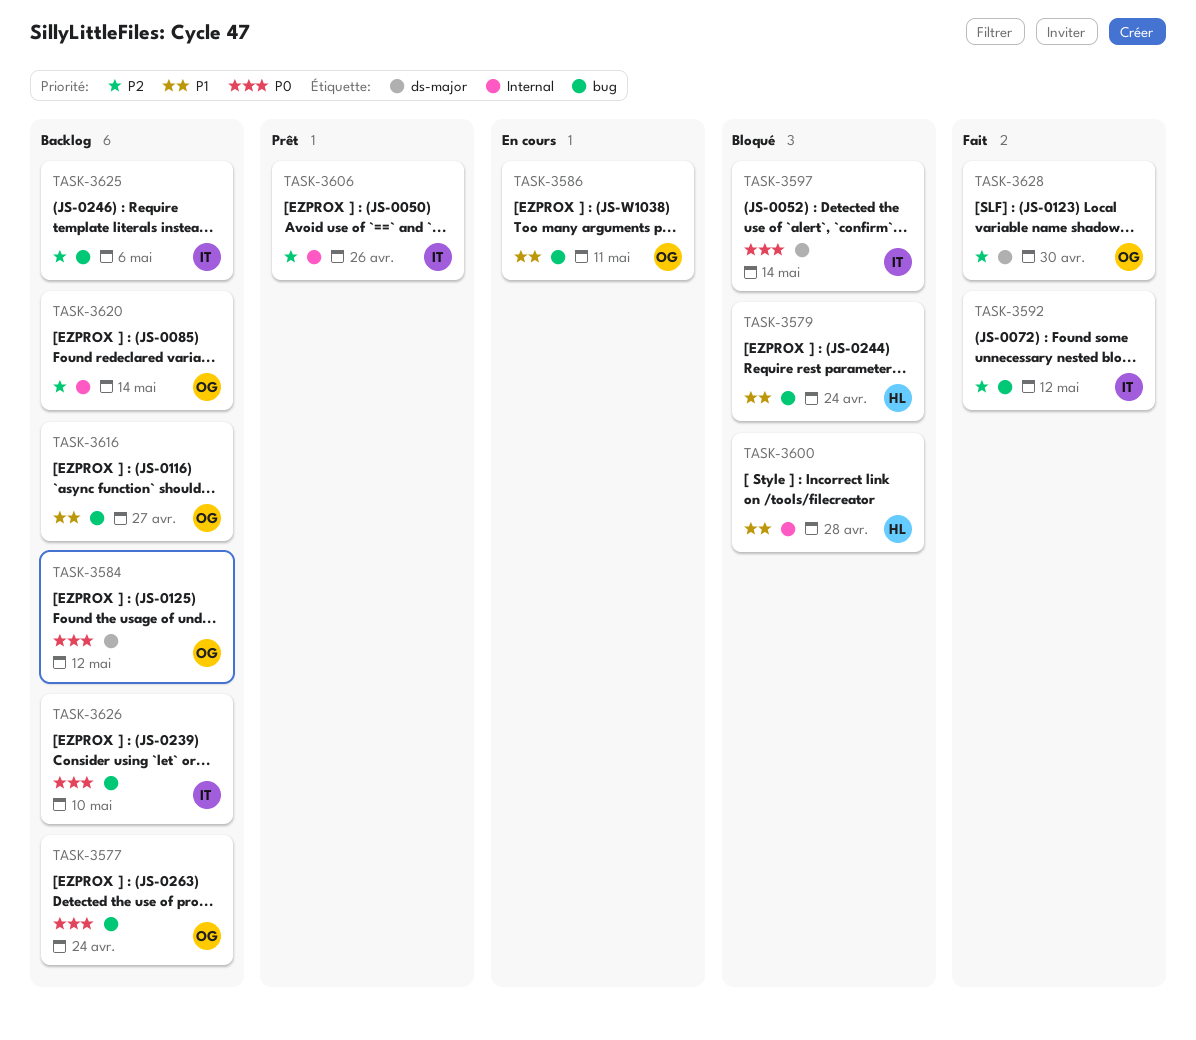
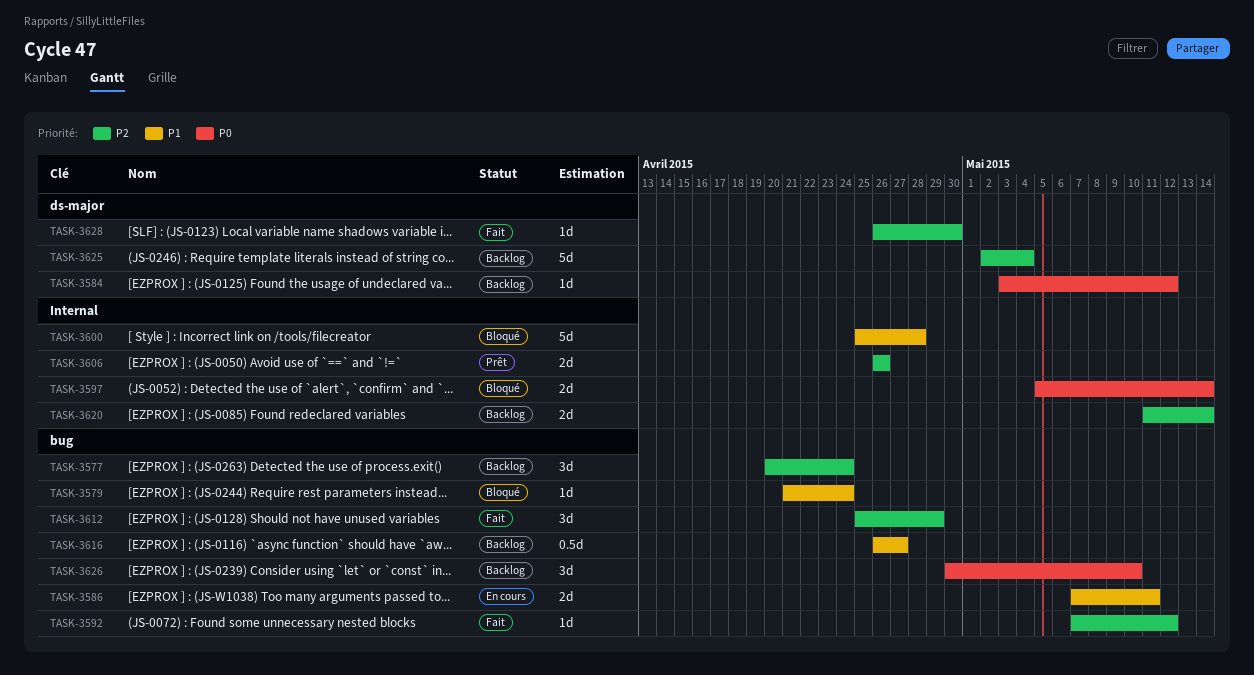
TASK-3577, priority: P0 -> P2
TASK-3597, label: ds-major -> Internal
TASK-3612: none -> present
TASK-3625, label: bug -> ds-major
TASK-3625, due: May 6 -> May 4

